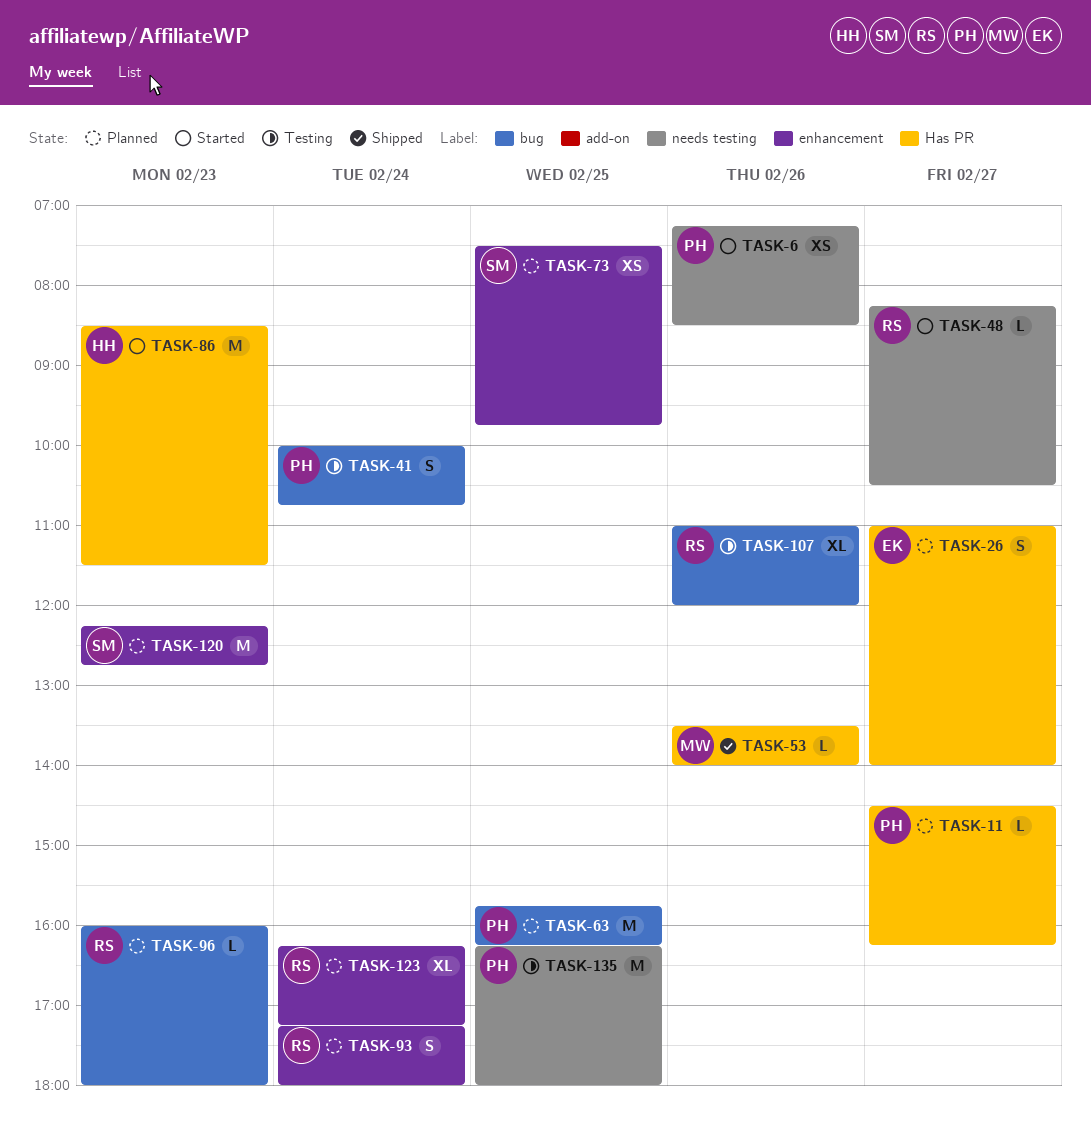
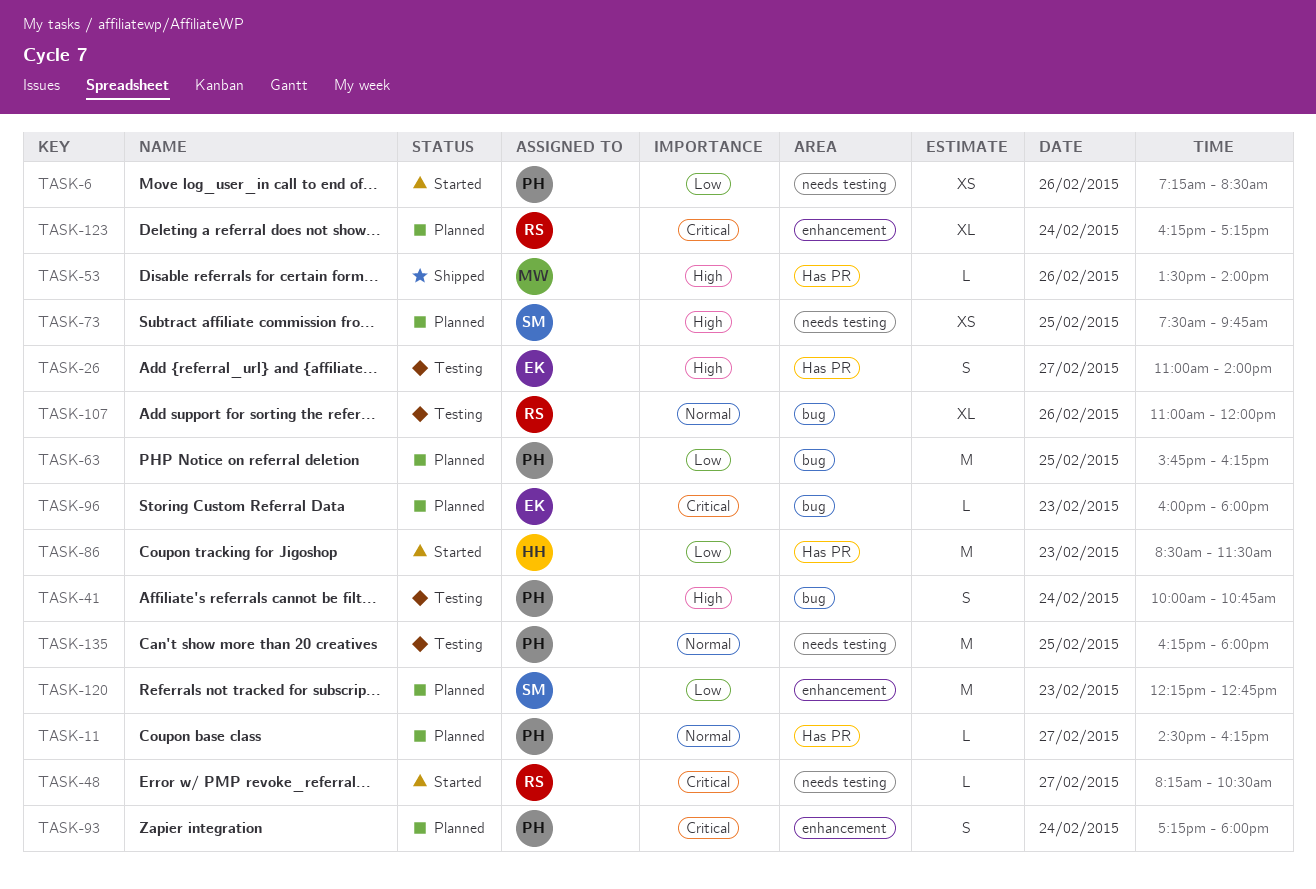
TASK-26, status: Planned -> Testing
TASK-73, label: enhancement -> needs testing
TASK-93, owner: RS -> PH
TASK-96, owner: RS -> EK

